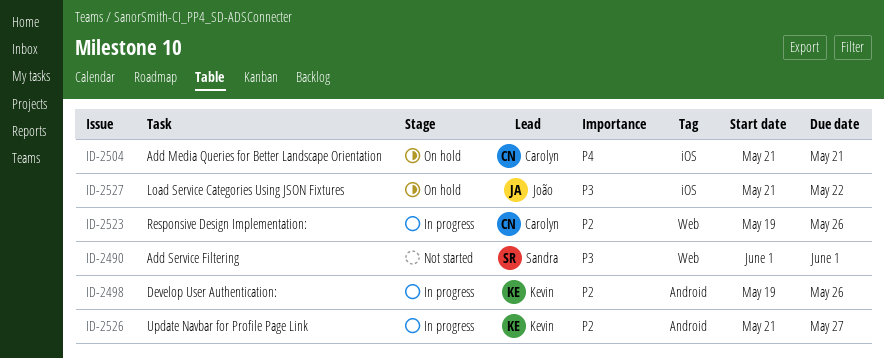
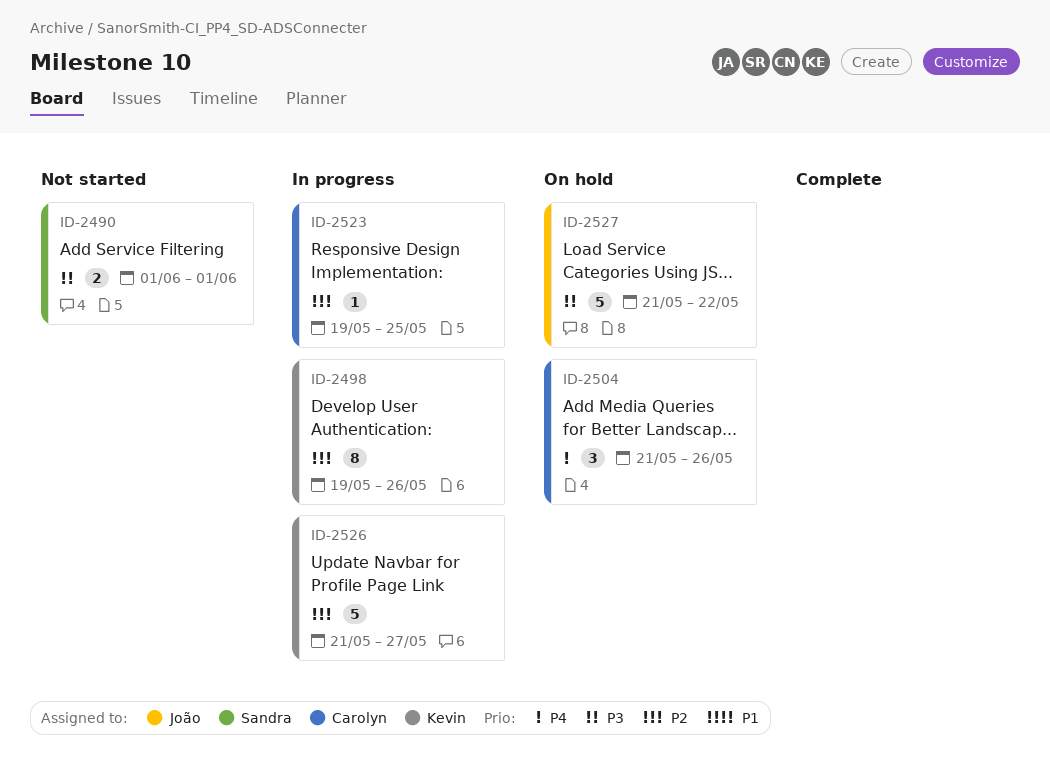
ID-2504, due: May 21 -> May 26
ID-2523, due: May 26 -> May 25

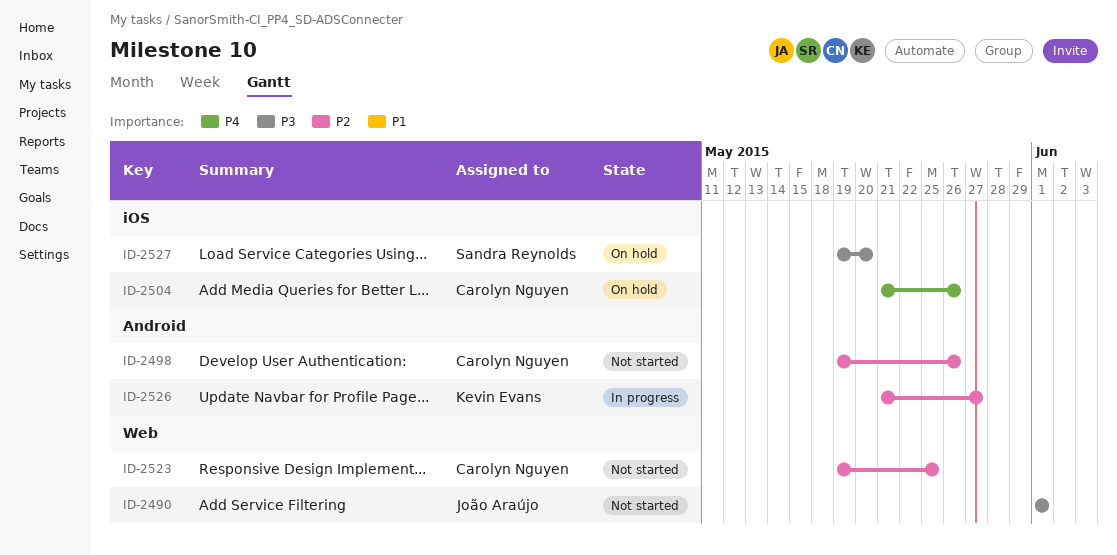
ID-2490, owner: Sandra Reynolds -> João Araújo
ID-2498, status: In progress -> Not started
ID-2498, owner: Kevin Evans -> Carolyn Nguyen
ID-2523, status: In progress -> Not started
ID-2527, owner: João Araújo -> Sandra Reynolds
ID-2527, start: May 21 -> May 19
ID-2527, due: May 22 -> May 20

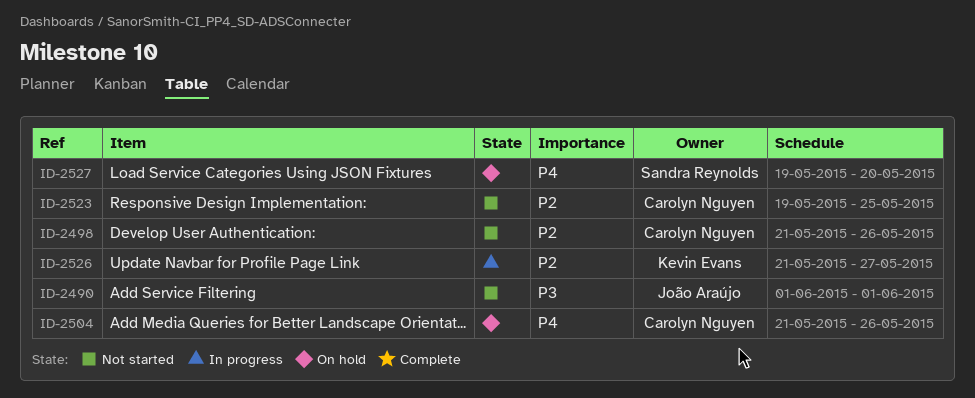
ID-2498, start: May 19 -> May 21
ID-2527, priority: P3 -> P4

